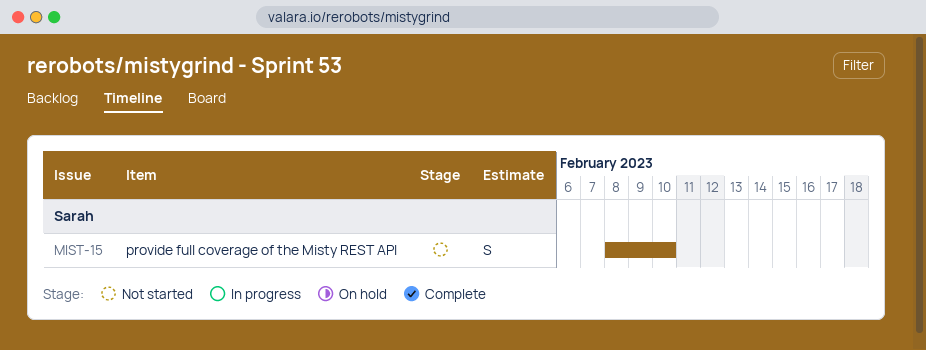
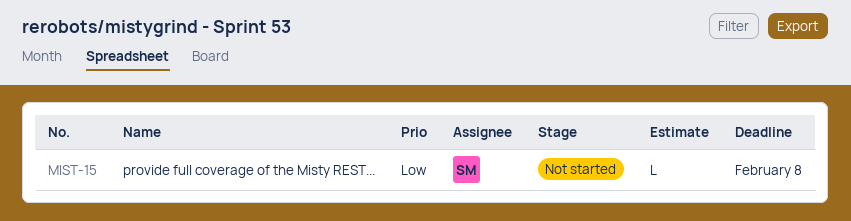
MIST-15, estimate: S -> L
MIST-15, due: Feb 10 -> Feb 8

